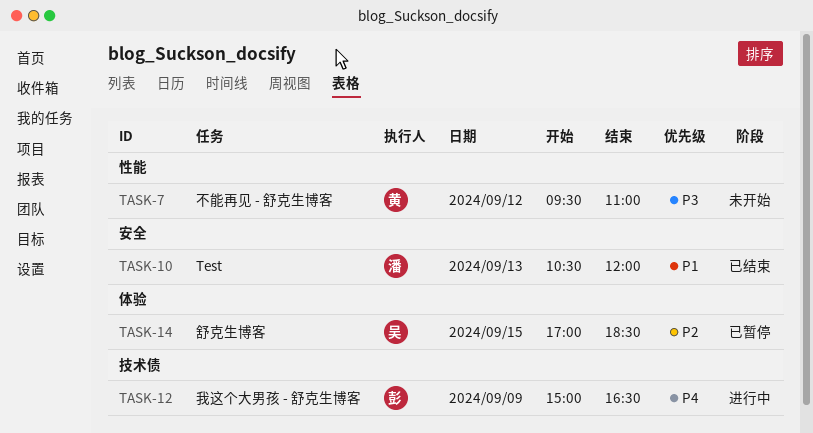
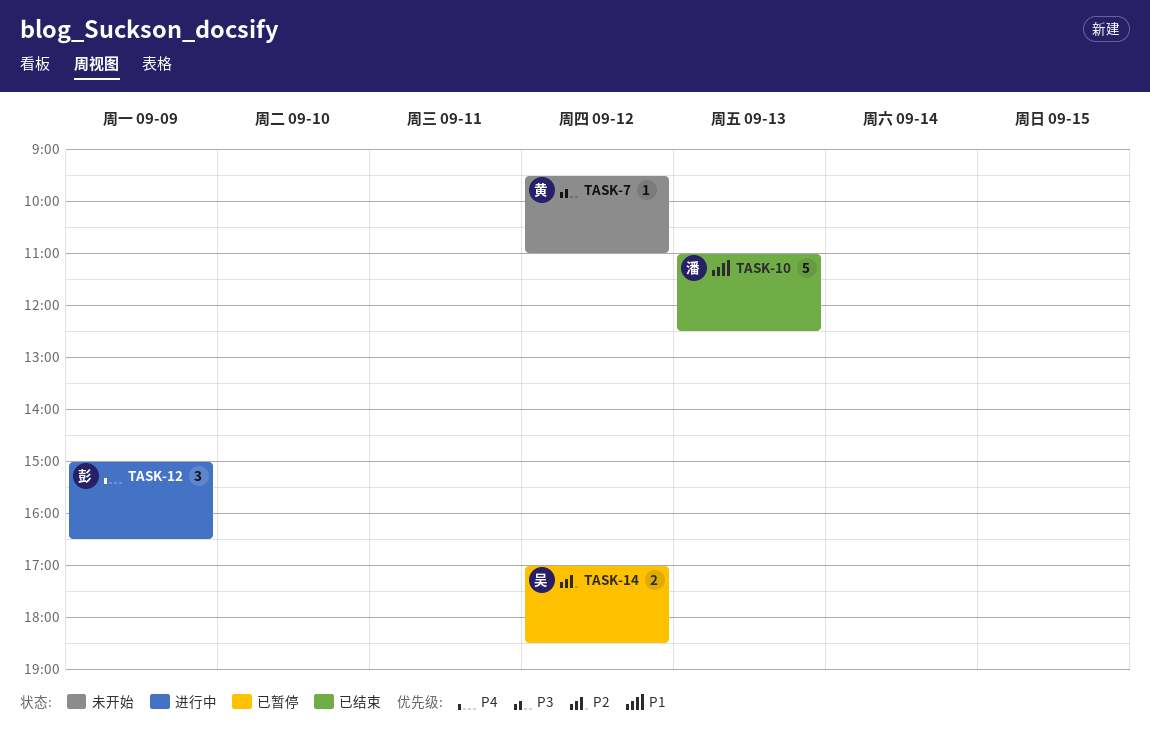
TASK-10, begins: 10:30 -> 11:00
TASK-10, ends: 12:00 -> 12:30
TASK-14, day: Sep 15 -> Sep 12

